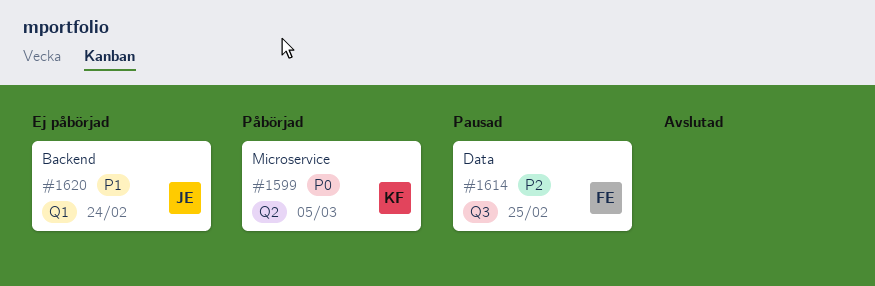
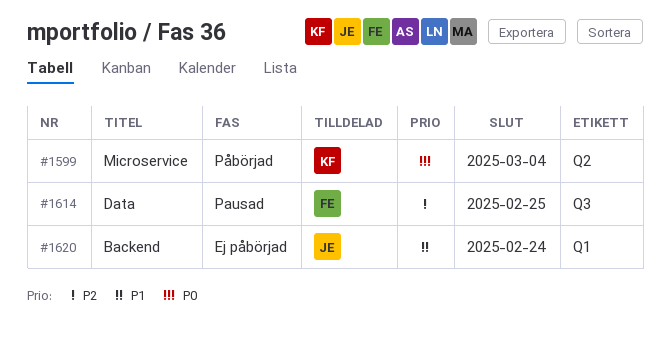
#1599, due: Mar 5 -> Mar 4

